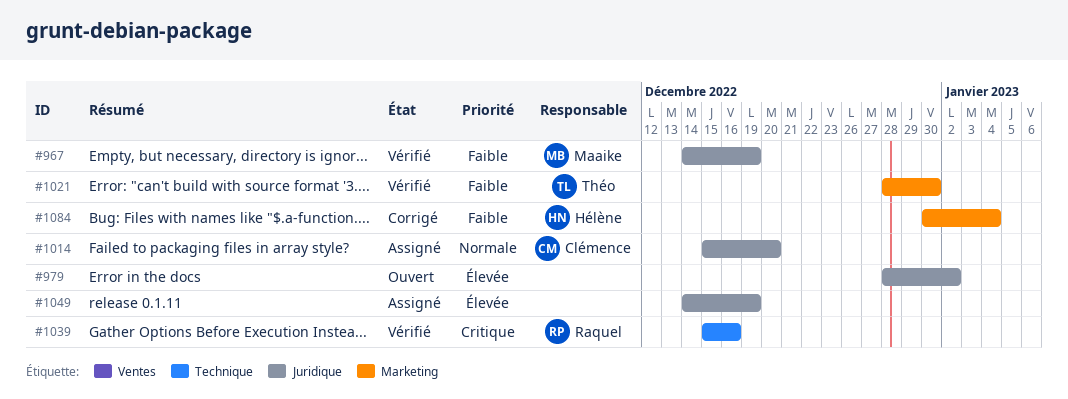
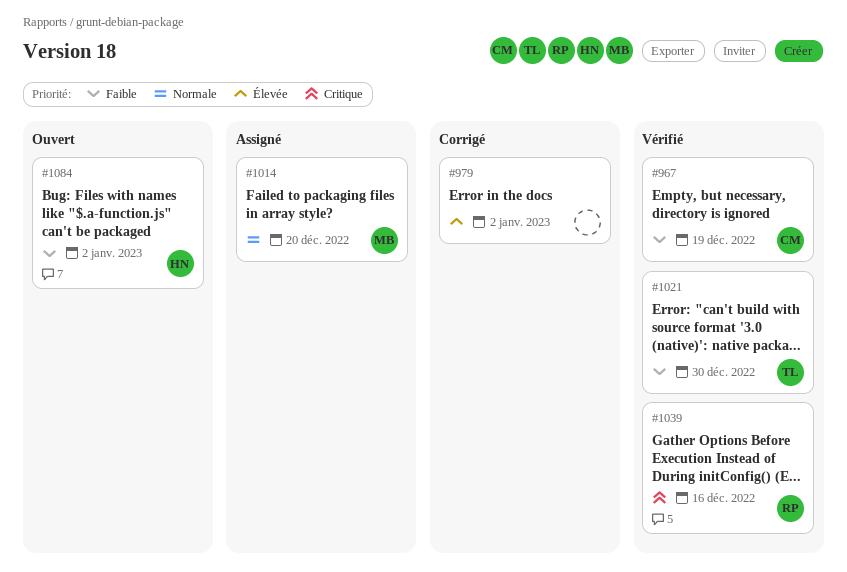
#967, owner: Maaike -> Clémence
#979, status: Ouvert -> Corrigé
#1014, owner: Clémence -> Maaike
#1049: present -> none
#1084, status: Corrigé -> Ouvert
#1084, due: Jan 4 -> Jan 2

